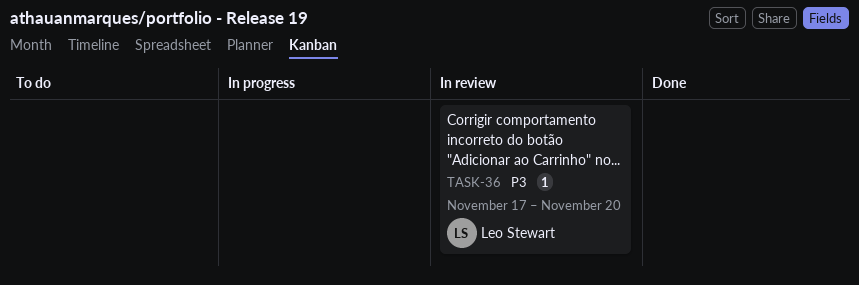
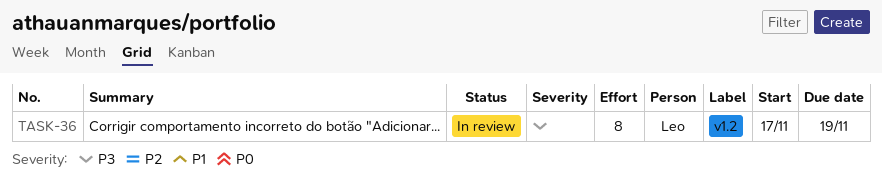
TASK-36, estimate: 1 -> 8
TASK-36, due: Nov 20 -> Nov 19

